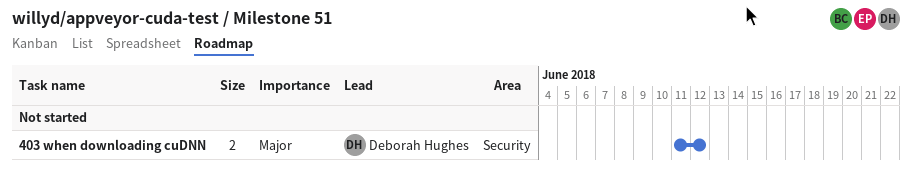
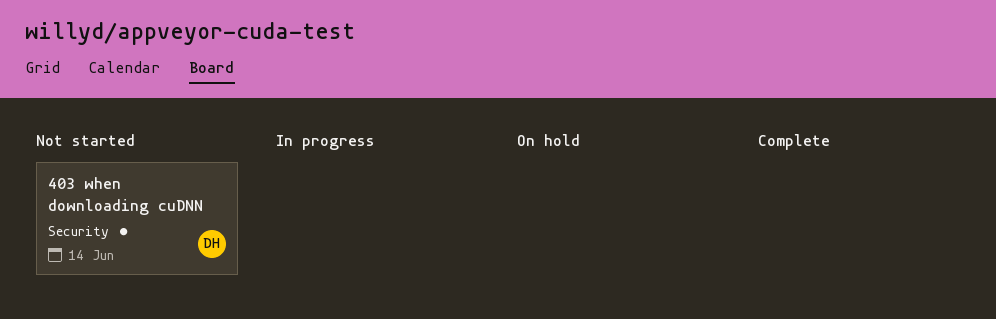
403 when downloading cuDNN, estimate: 2 -> 1
403 when downloading cuDNN, due: Jun 12 -> Jun 14

